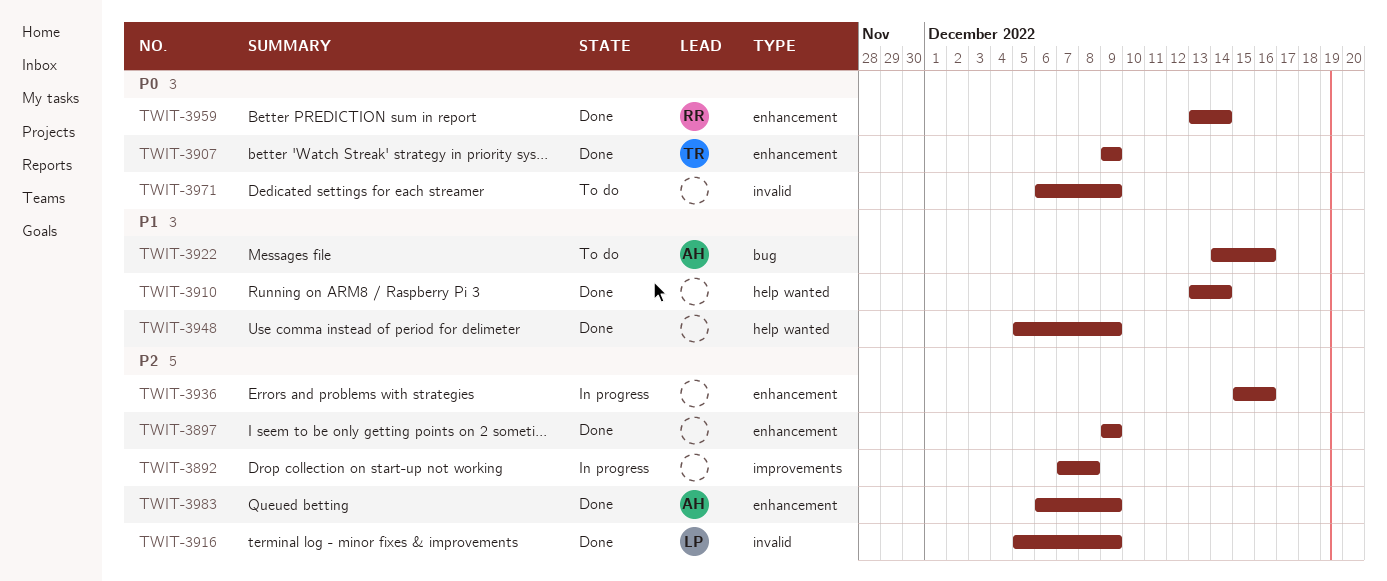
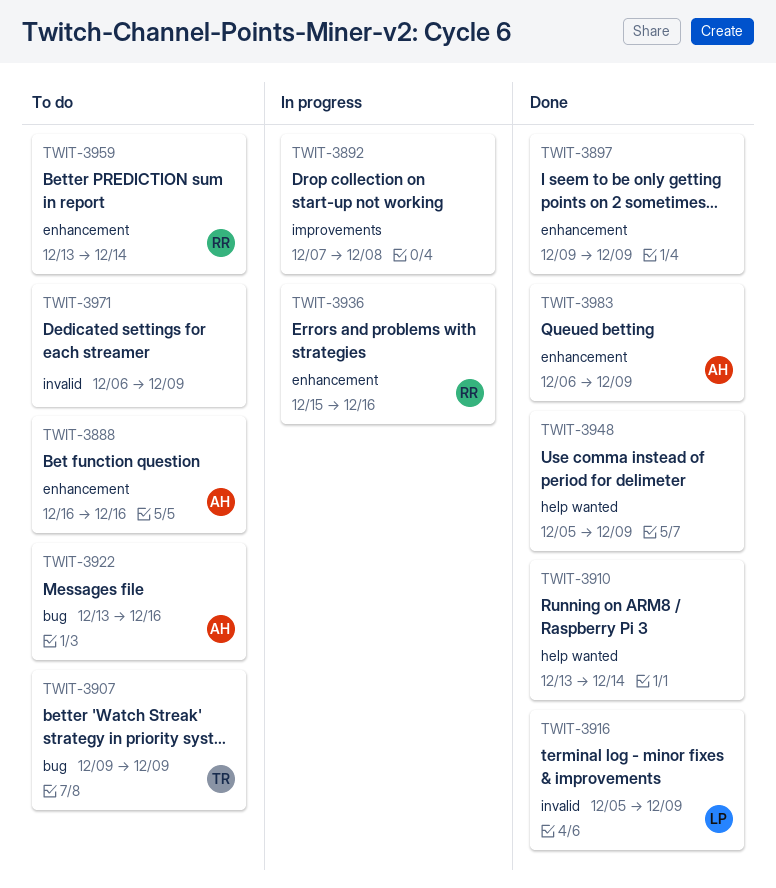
TWIT-3888: none -> present
TWIT-3907, status: Done -> To do
TWIT-3907, label: enhancement -> bug
TWIT-3922, start: Dec 14 -> Dec 13
TWIT-3936, owner: none -> RR
TWIT-3959, status: Done -> To do

